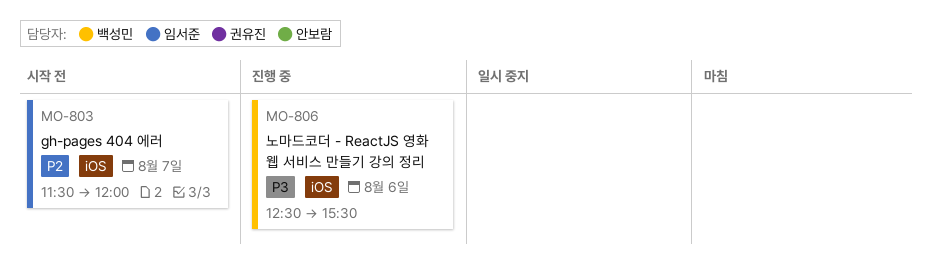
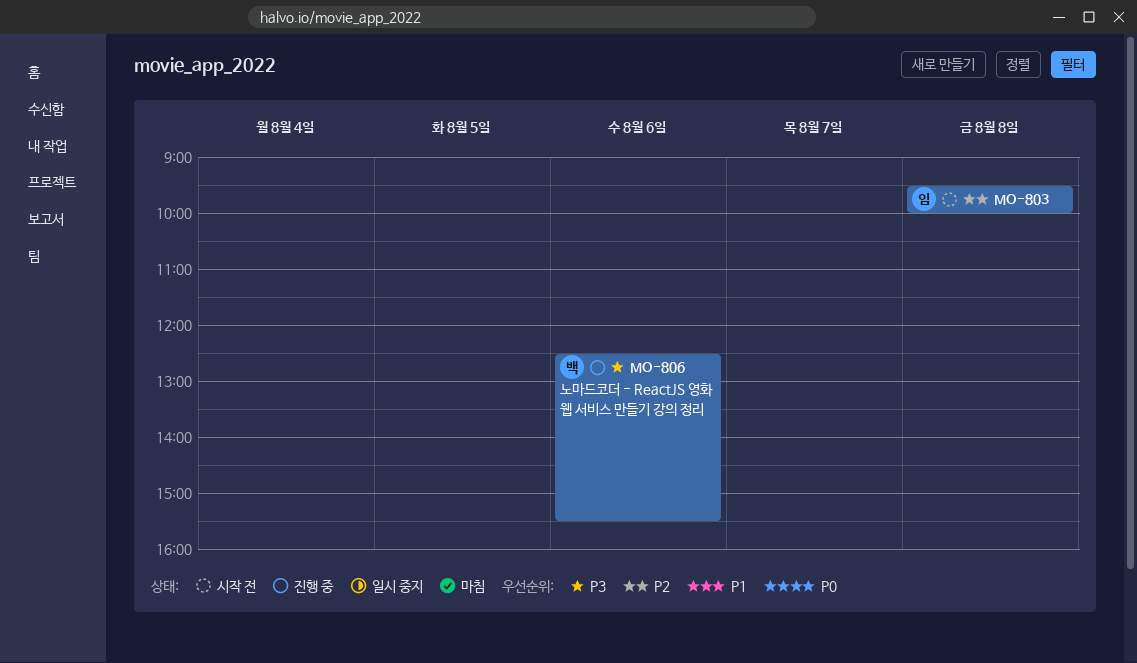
MO-803, day: Aug 7 -> Aug 8
MO-803, begins: 11:30 -> 09:30
MO-803, ends: 12:00 -> 10:00

